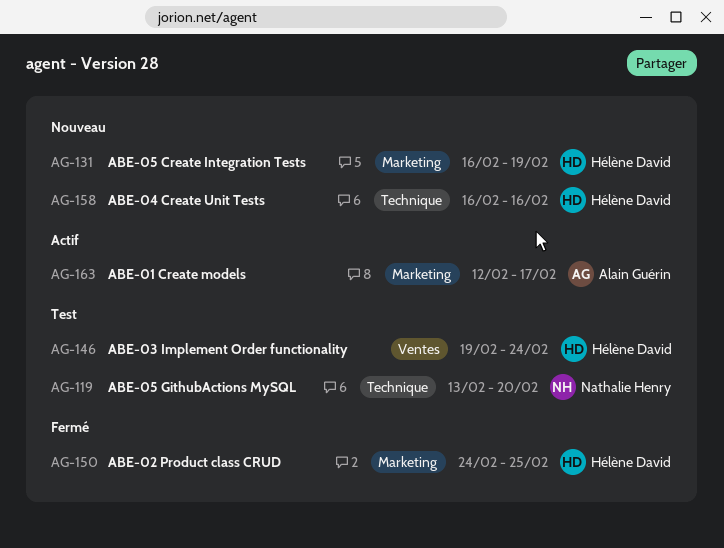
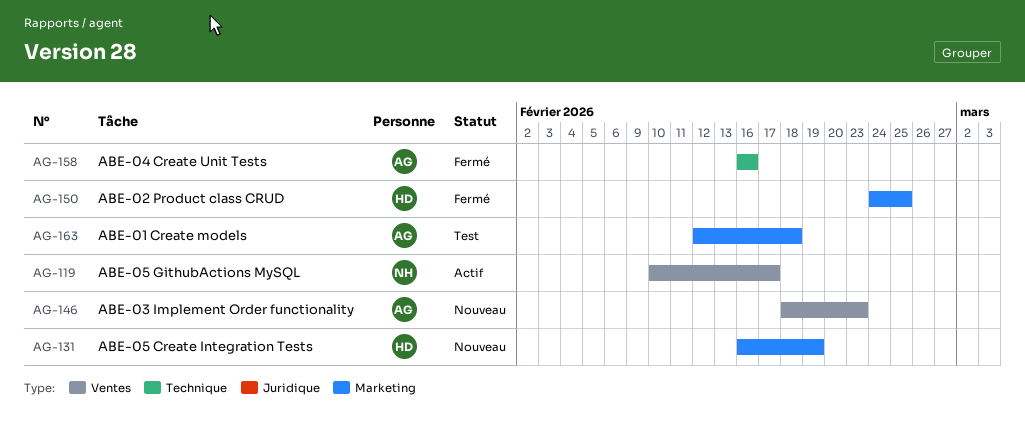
AG-119, status: Test -> Actif
AG-119, label: Technique -> Ventes
AG-119, start: Feb 13 -> Feb 10
AG-119, due: Feb 20 -> Feb 17
AG-146, status: Test -> Nouveau
AG-146, owner: Hélène David -> Alain Guérin
AG-146, start: Feb 19 -> Feb 18
AG-146, due: Feb 24 -> Feb 23
AG-158, status: Nouveau -> Fermé
AG-158, owner: Hélène David -> Alain Guérin
AG-163, status: Actif -> Test
AG-163, due: Feb 17 -> Feb 18

